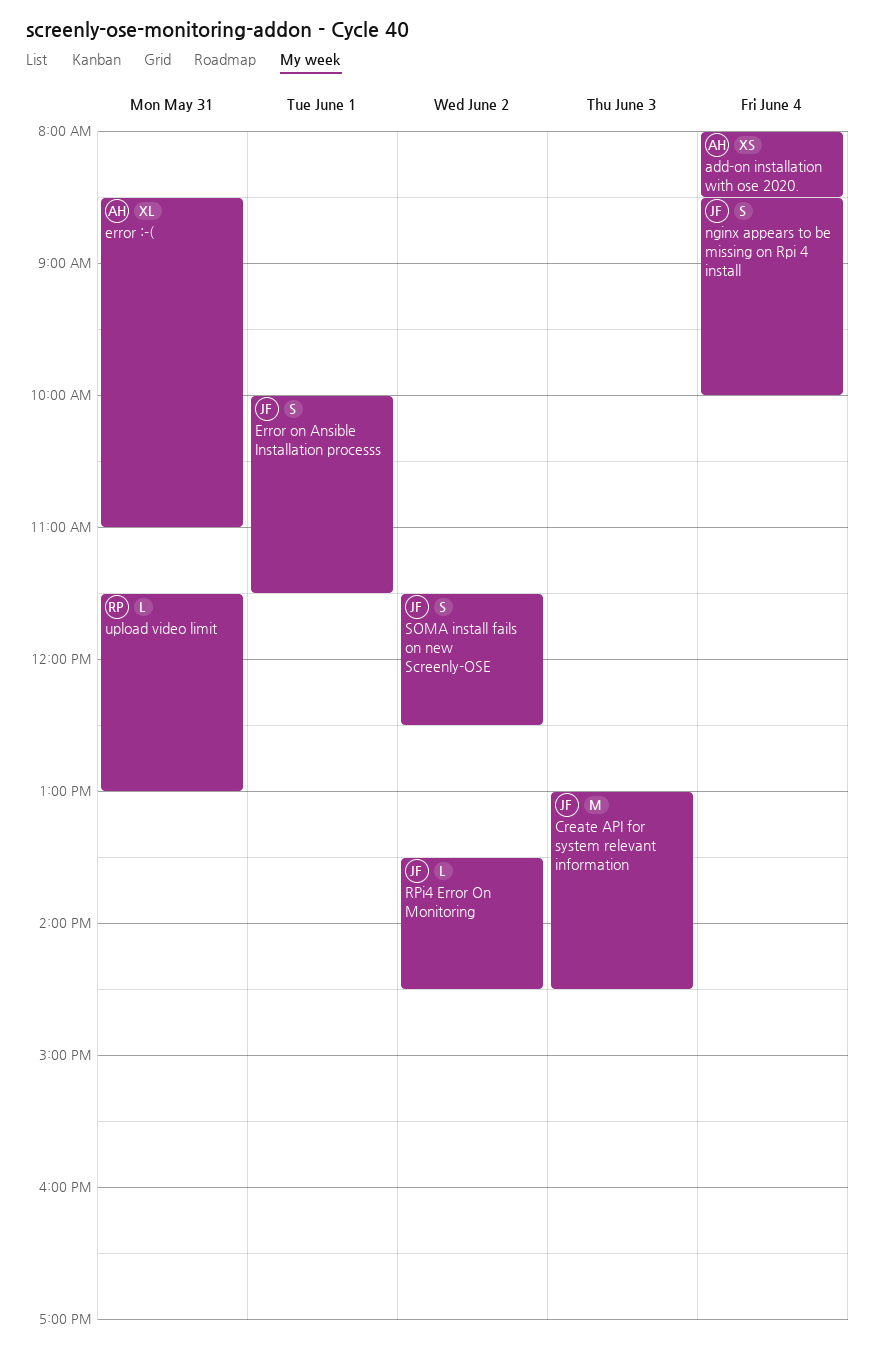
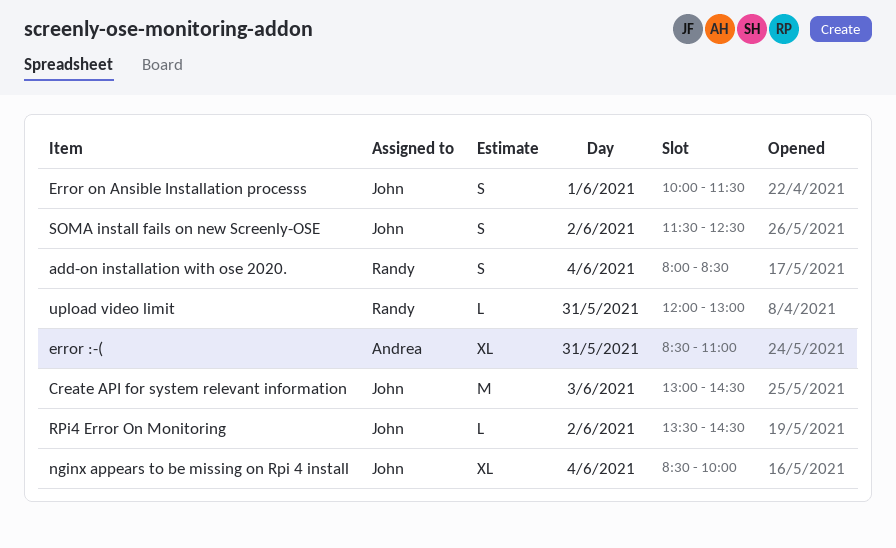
add-on installation with ose 2020., owner: Andrea -> Randy
add-on installation with ose 2020., estimate: XS -> S
nginx appears to be missing on Rpi 4 install, estimate: S -> XL
upload video limit, begins: 11:30 -> 12:00

